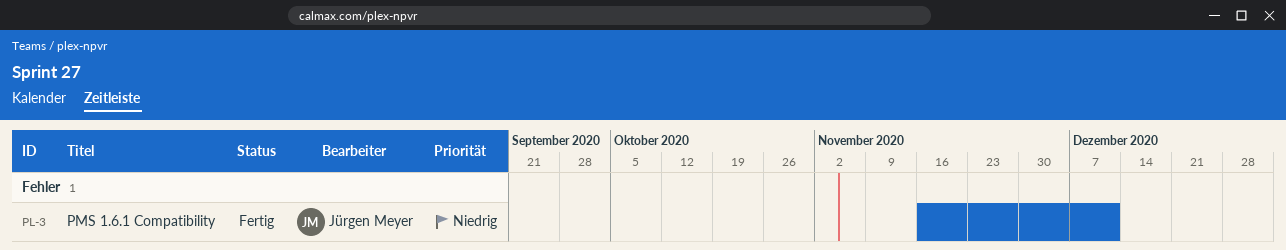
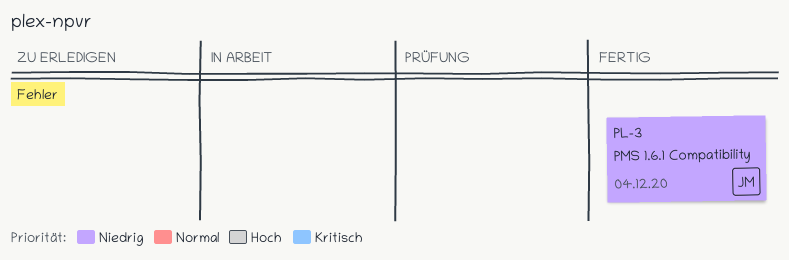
PL-3, due: Dec 11 -> Dec 4

